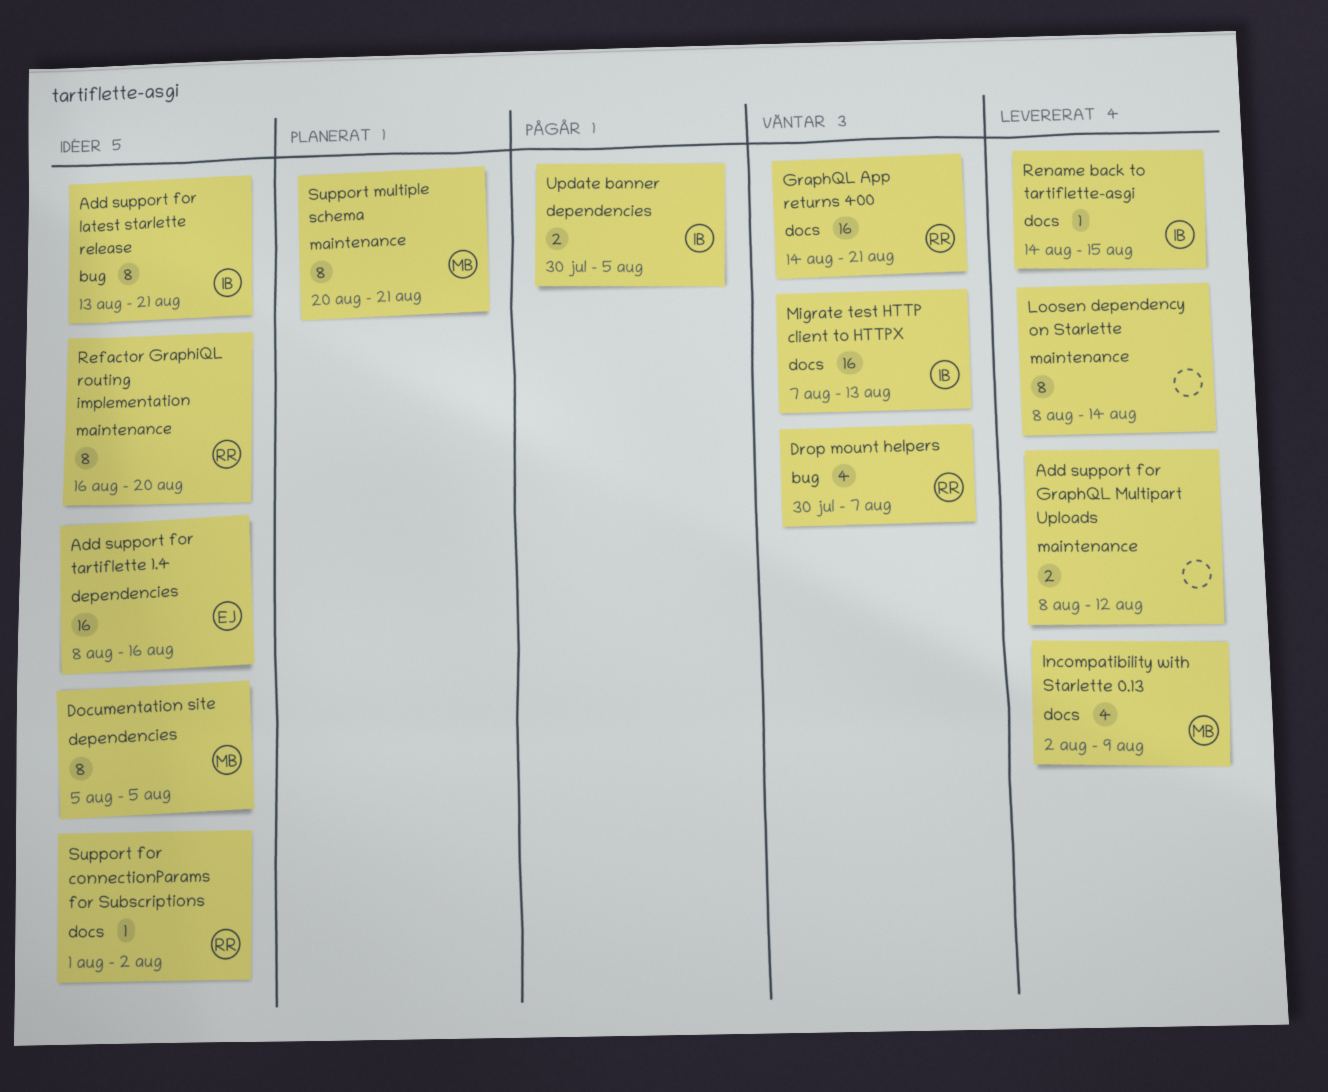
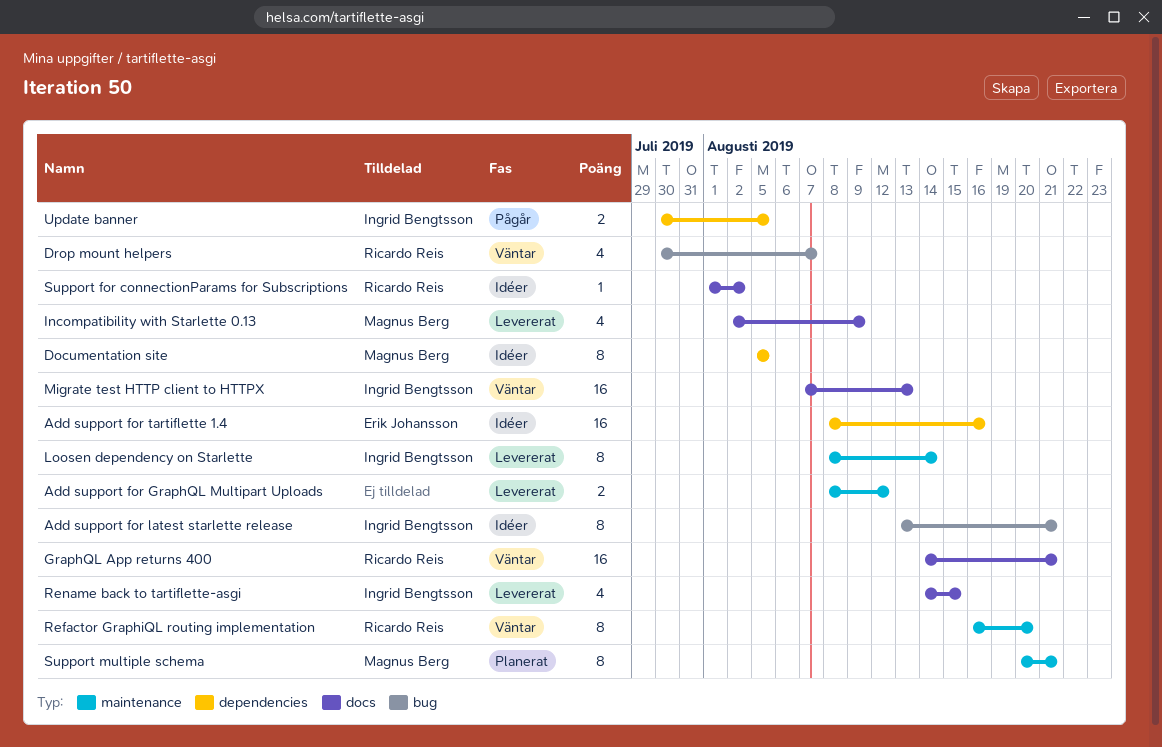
Loosen dependency on Starlette, owner: none -> Ingrid Bengtsson
Refactor GraphiQL routing implementation, status: Idéer -> Väntar
Rename back to tartiflette-asgi, estimate: 1 -> 4

